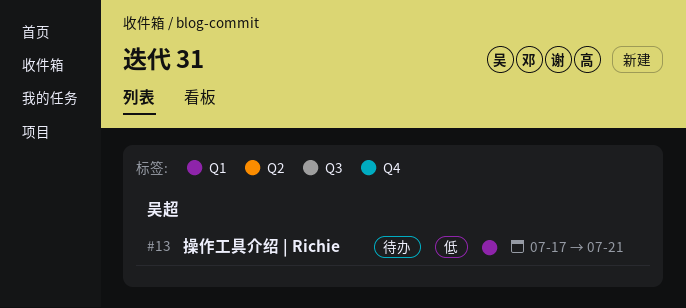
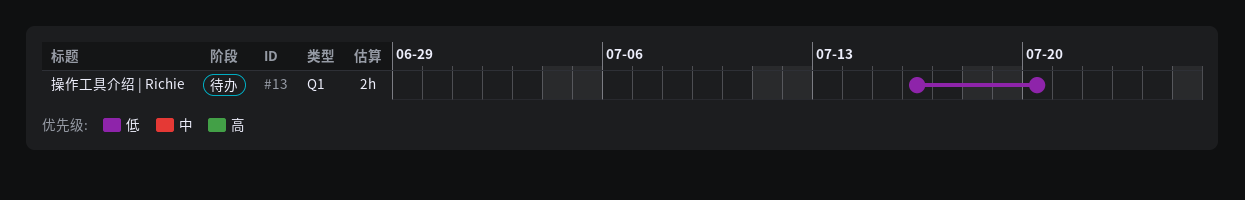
#13, start: Jul 17 -> Jul 16
#13, due: Jul 21 -> Jul 20

